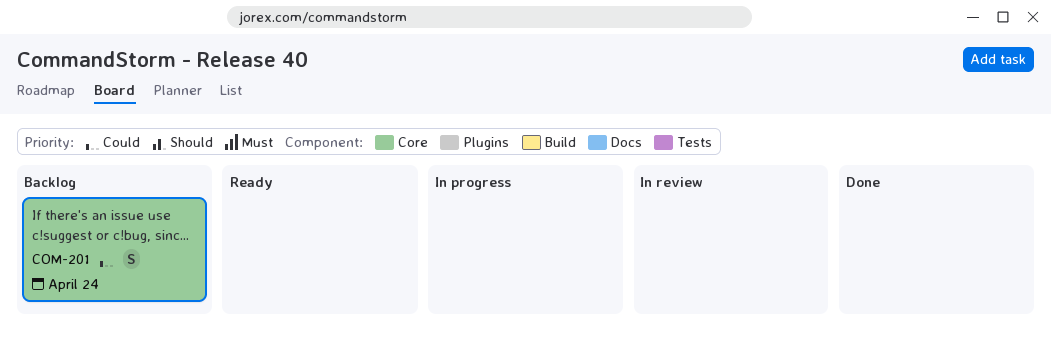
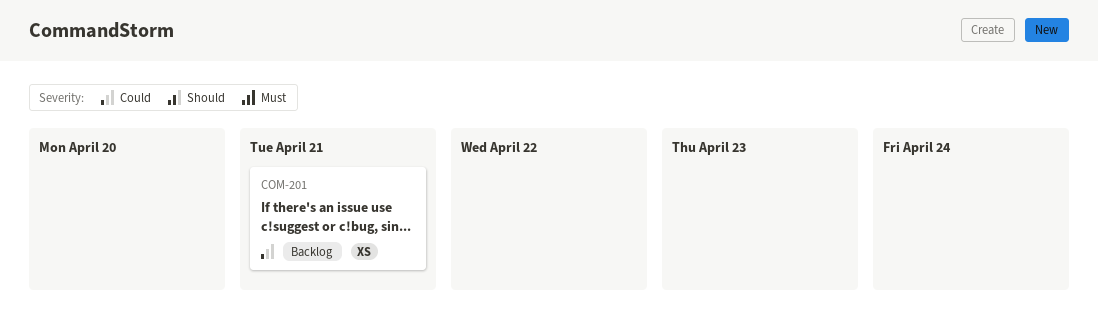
COM-201, estimate: S -> XS
COM-201, due: Apr 24 -> Apr 21

